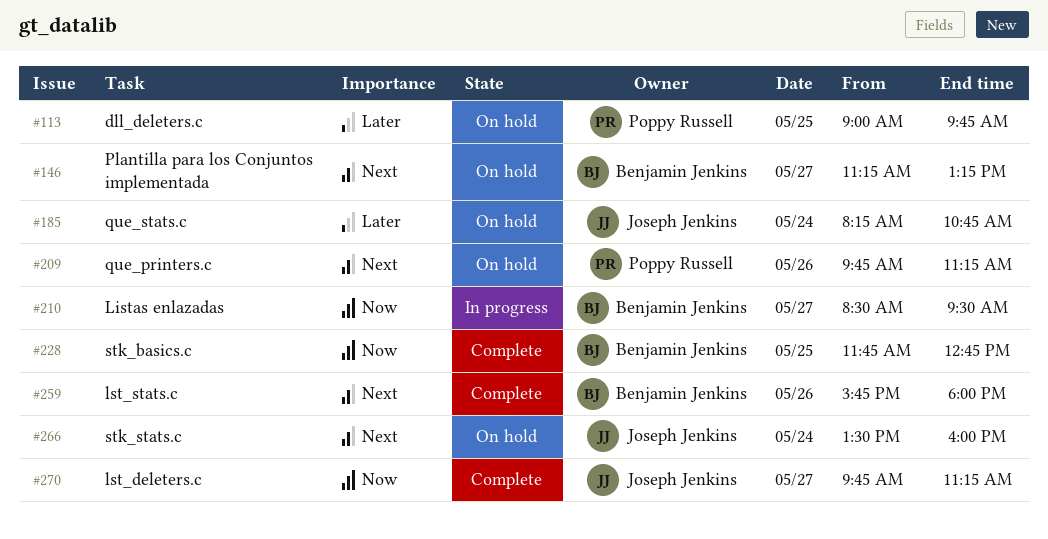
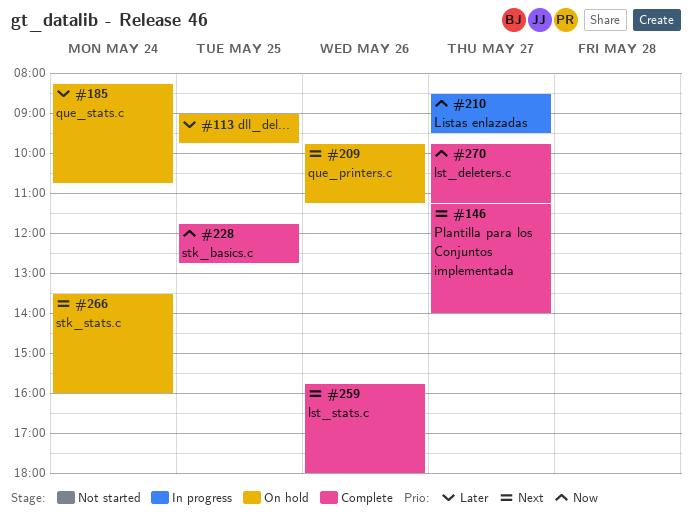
#146, status: On hold -> Complete
#146, ends: 13:15 -> 14:00

